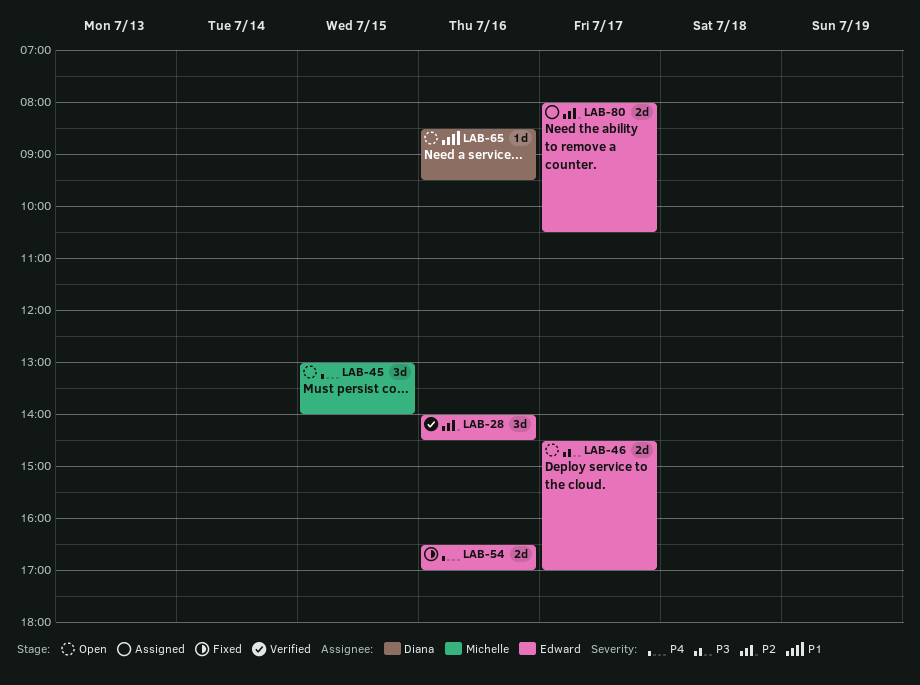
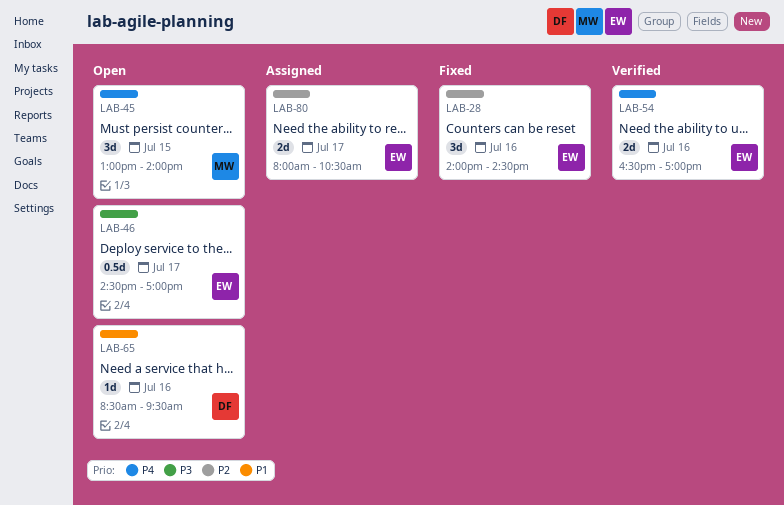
LAB-28, status: Verified -> Fixed
LAB-46, estimate: 2d -> 0.5d
LAB-54, status: Fixed -> Verified

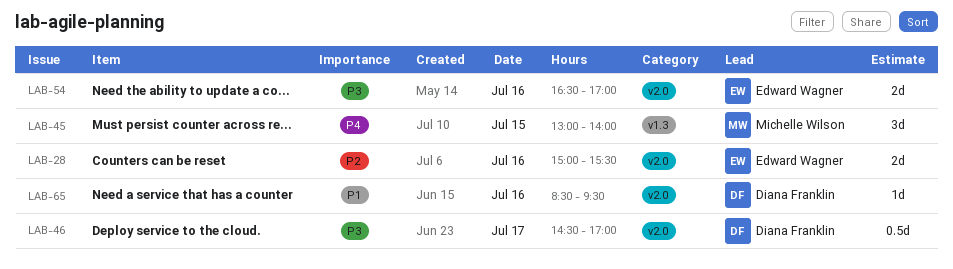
LAB-28, estimate: 3d -> 2d
LAB-28, begins: 14:00 -> 15:00
LAB-28, ends: 14:30 -> 15:30
LAB-46, owner: Edward Wagner -> Diana Franklin
LAB-54, priority: P4 -> P3
LAB-80: present -> none

